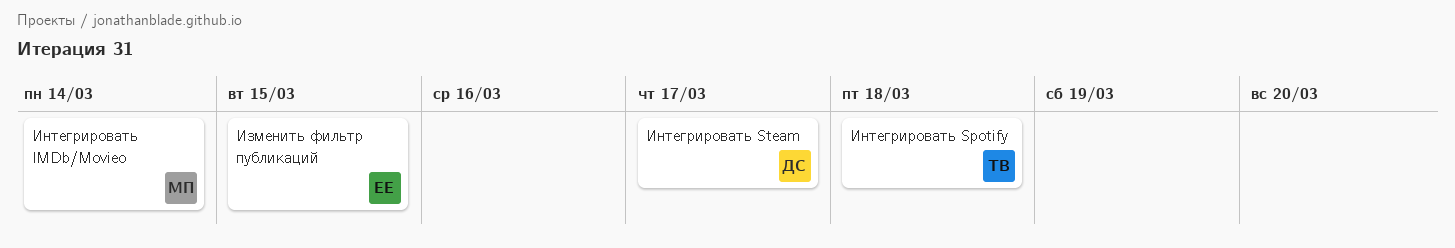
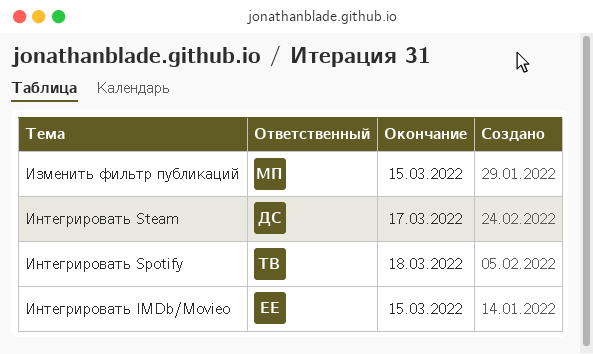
Изменить фильтр публикаций, owner: ЕЕ -> МП
Интегрировать IMDb/Movieo, owner: МП -> ЕЕ
Интегрировать IMDb/Movieo, due: Mar 14 -> Mar 15

